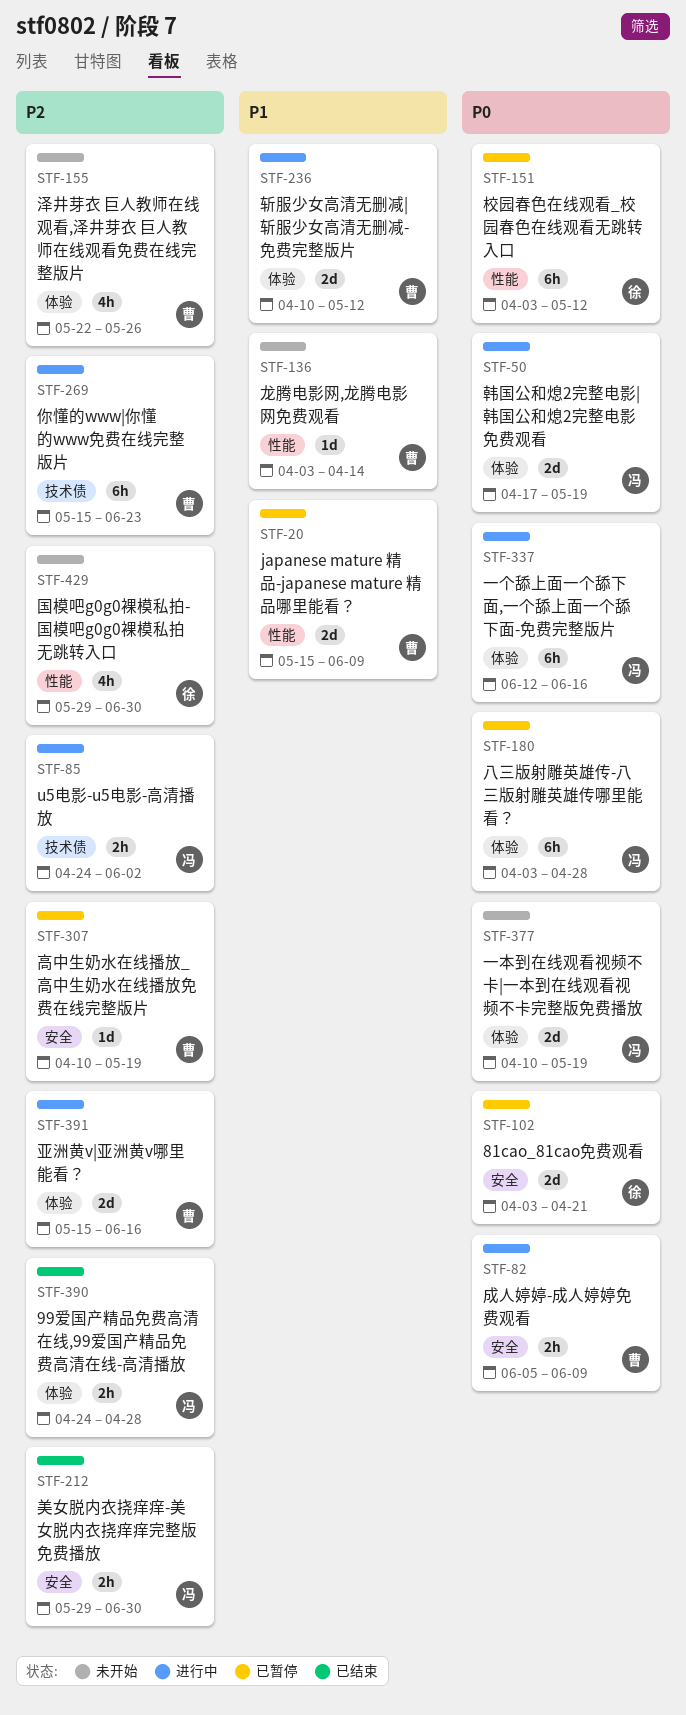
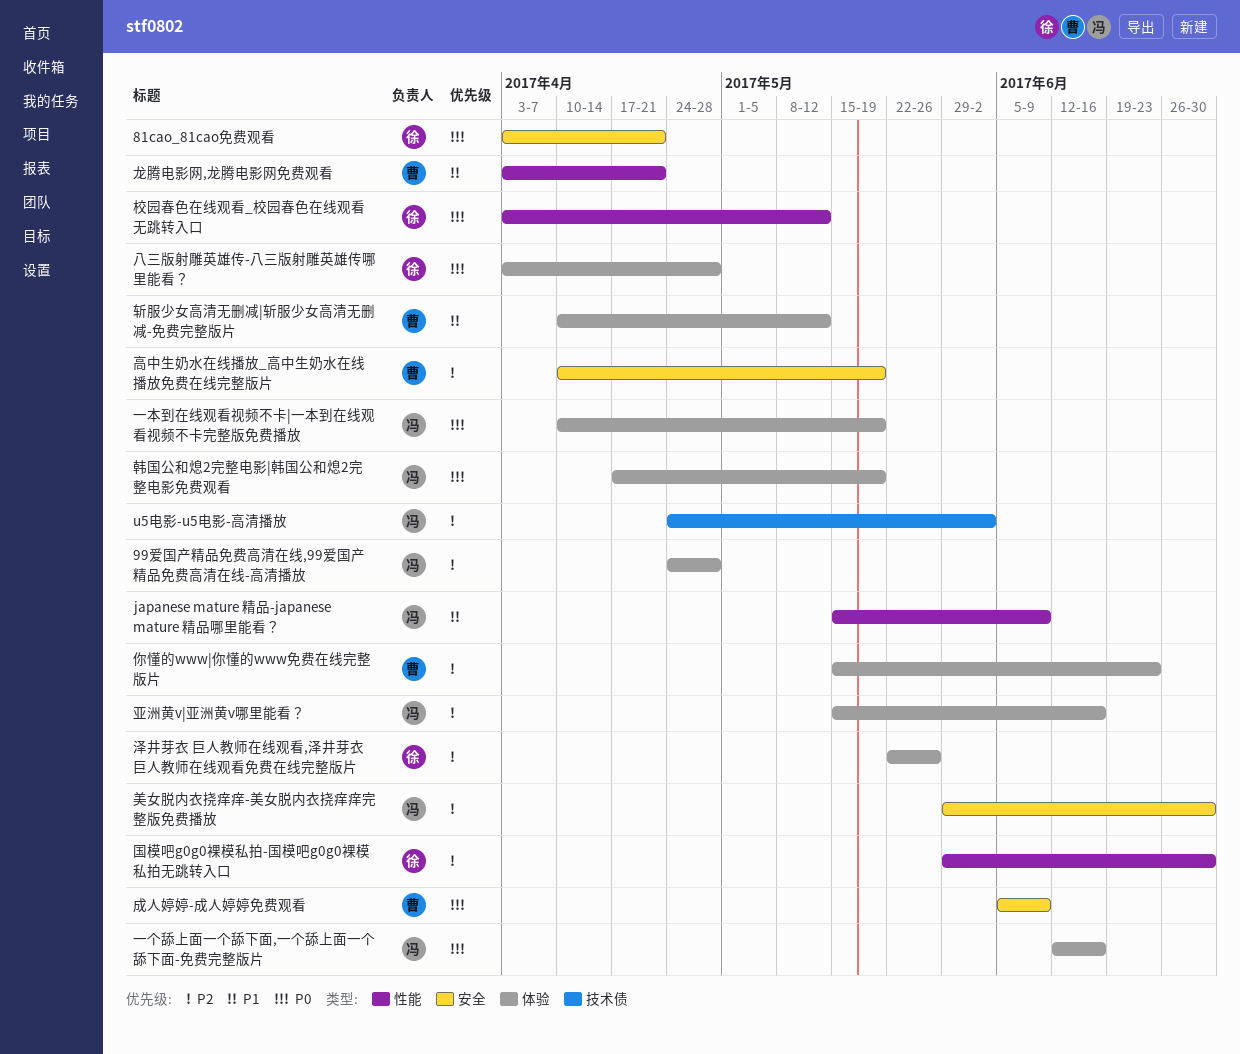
japanese mature 精品-japanese mature 精品哪里能看？, owner: 曹 -> 冯
亚洲黄v|亚洲黄v哪里能看？, owner: 曹 -> 冯
你懂的www|你懂的www免费在线完整版片, label: 技术债 -> 体验
八三版射雕英雄传-八三版射雕英雄传哪里能看？, owner: 冯 -> 徐
泽井芽衣 巨人教师在线观看,泽井芽衣 巨人教师在线观看免费在线完整版片, owner: 曹 -> 徐
龙腾电影网,龙腾电影网免费观看, due: Apr 14 -> Apr 21

